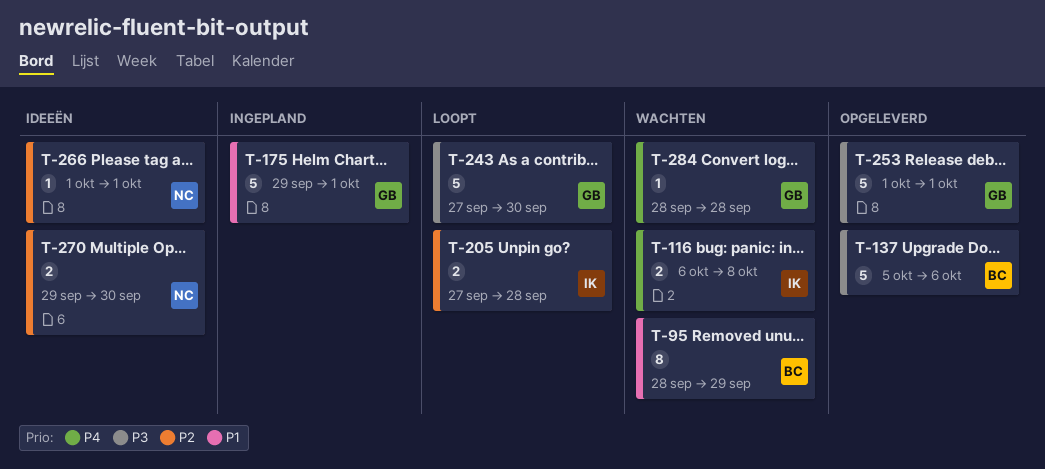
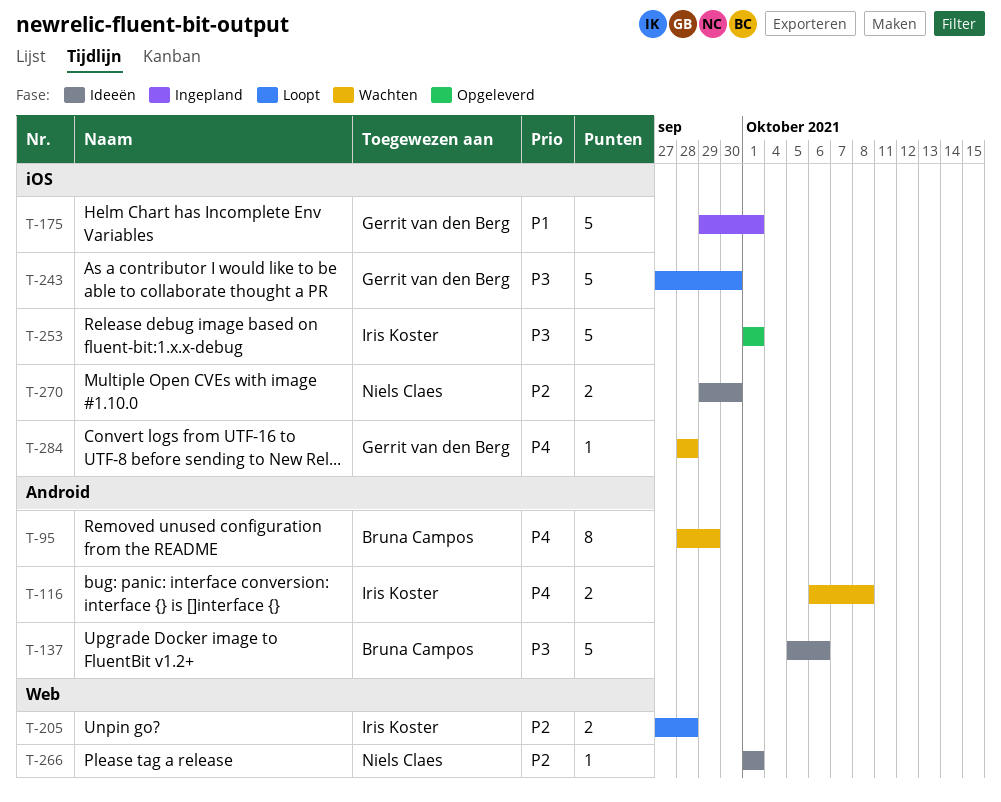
T-95, priority: P1 -> P4
T-137, status: Opgeleverd -> Ideeën
T-253, owner: Gerrit van den Berg -> Iris Koster

